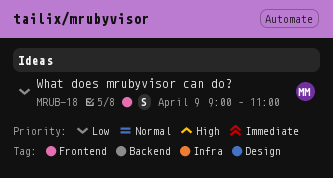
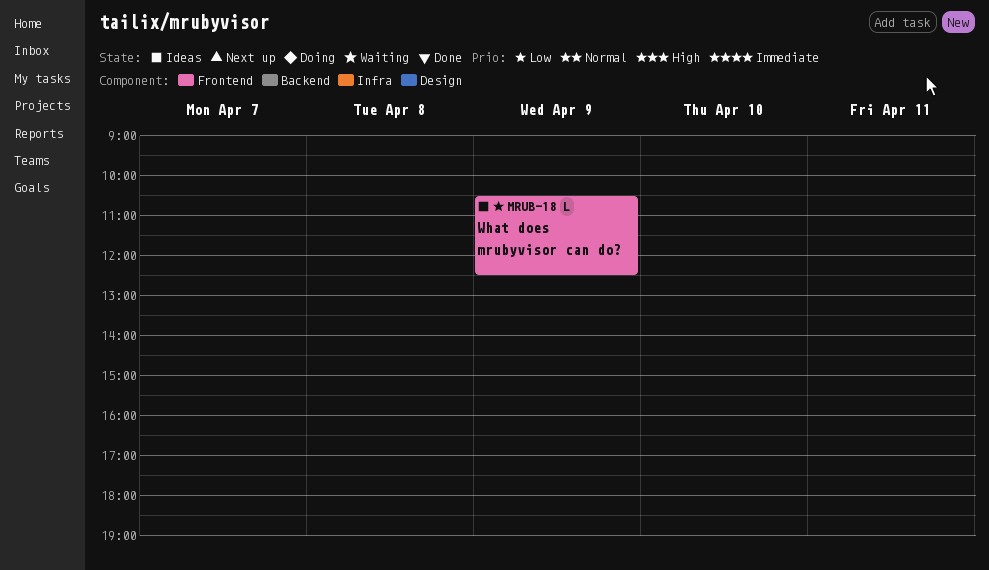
MRUB-18, estimate: S -> L
MRUB-18, begins: 09:00 -> 10:30
MRUB-18, ends: 11:00 -> 12:30

